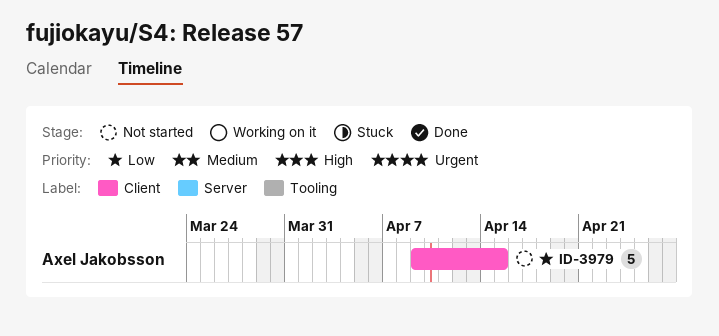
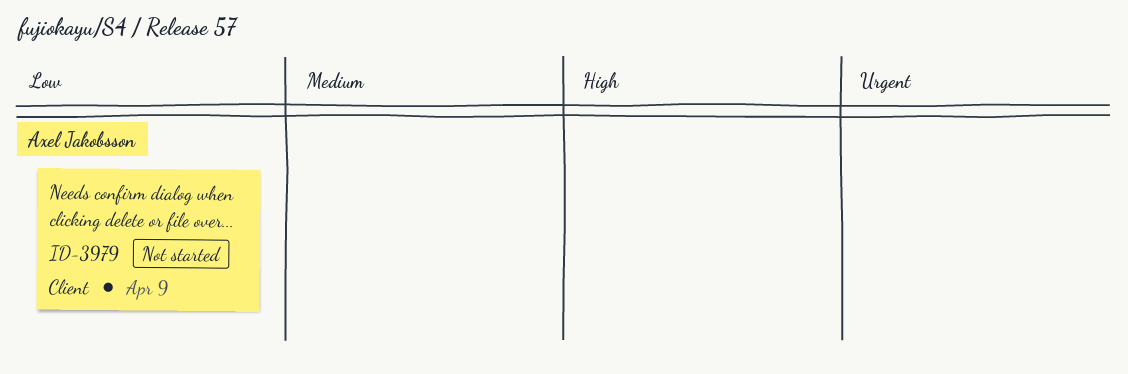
ID-3979, estimate: 5 -> 1
ID-3979, due: Apr 15 -> Apr 9

